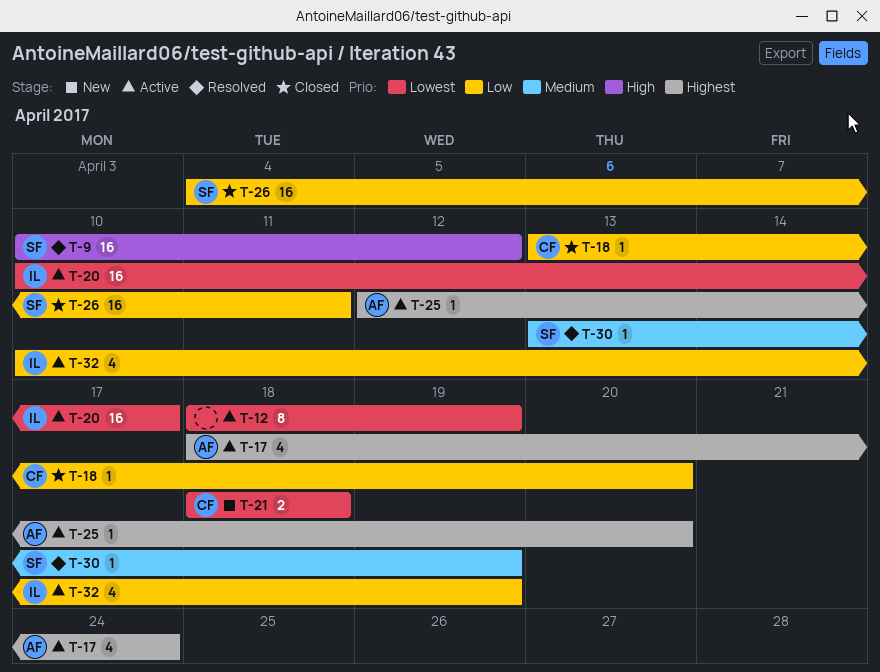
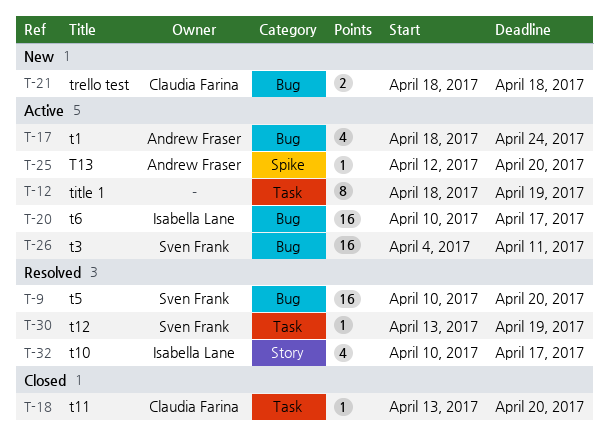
T-9, due: Apr 12 -> Apr 20
T-26, status: Closed -> Active
T-32, status: Active -> Resolved
T-32, due: Apr 19 -> Apr 17

